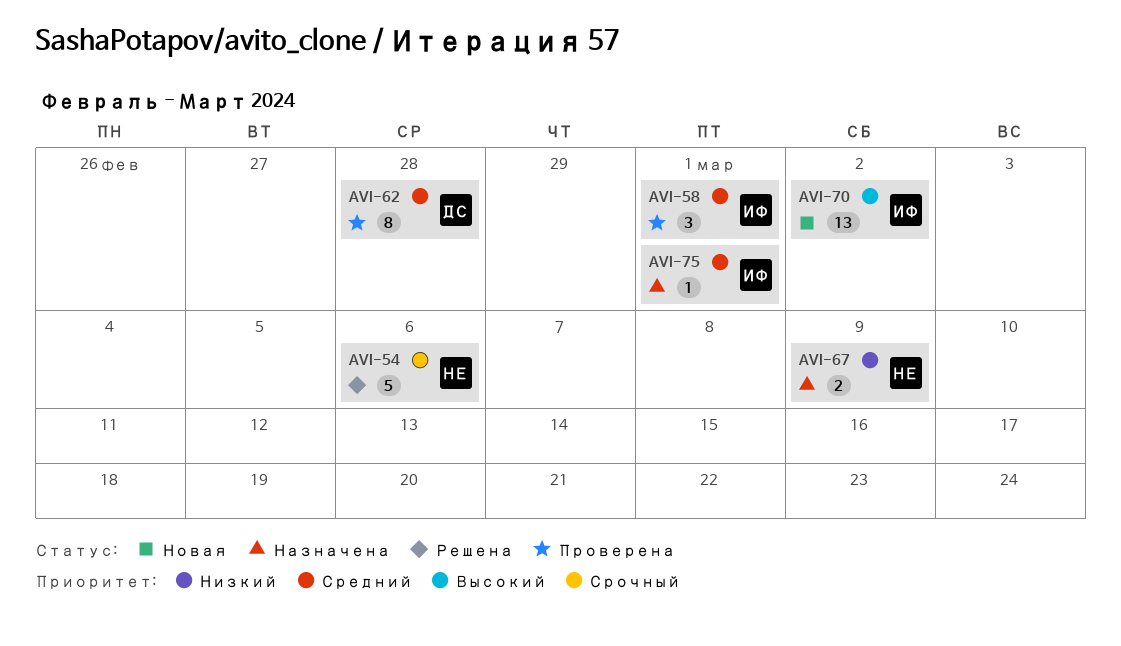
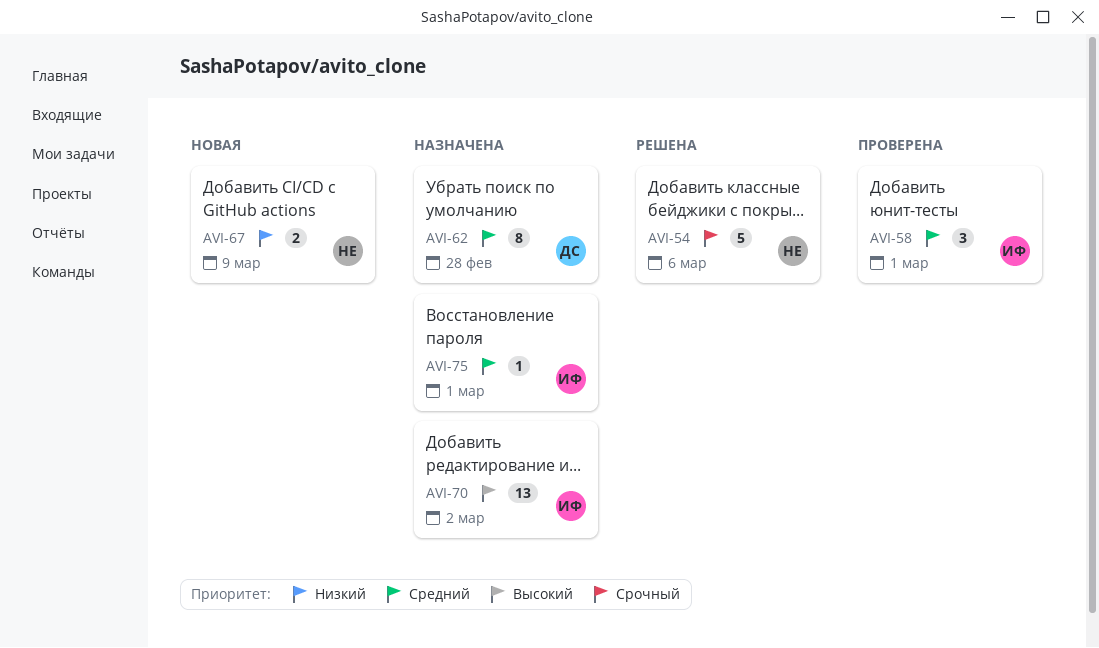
AVI-62, status: Проверена -> Назначена
AVI-67, status: Назначена -> Новая
AVI-70, status: Новая -> Назначена

